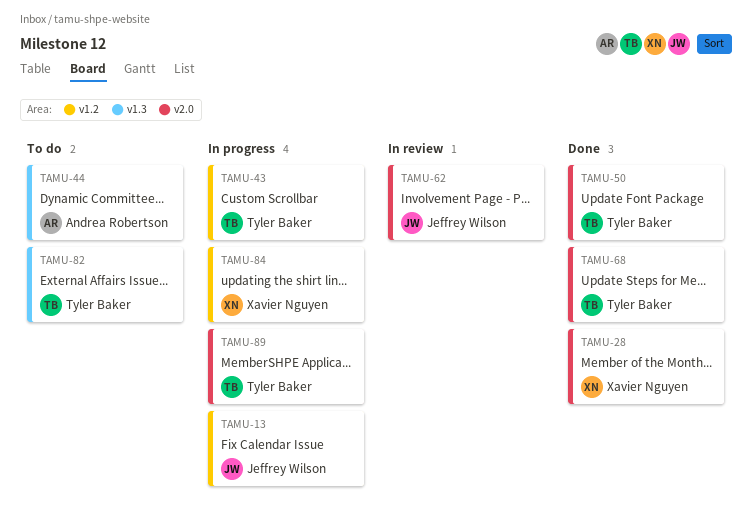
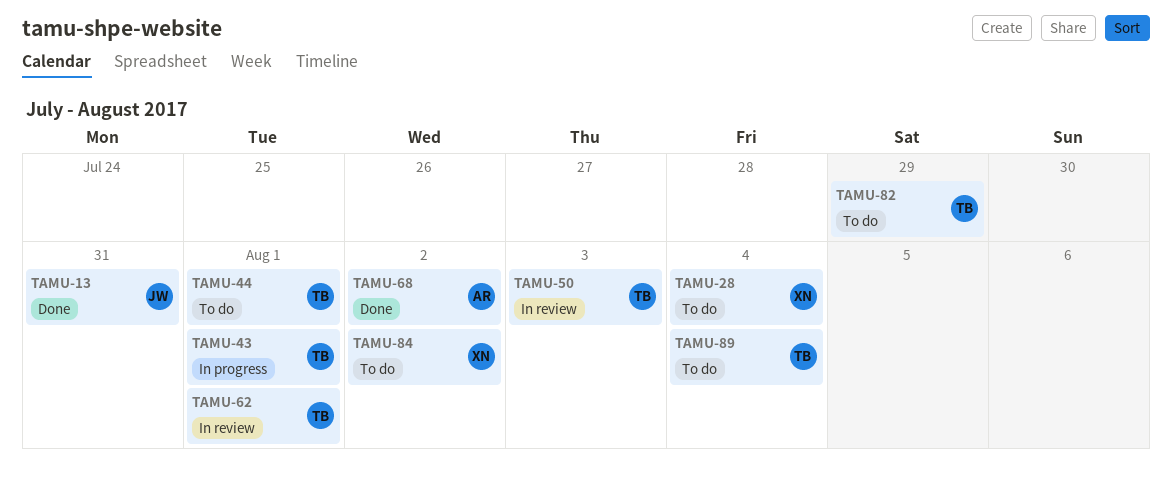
TAMU-13, status: In progress -> Done
TAMU-28, status: Done -> To do
TAMU-44, owner: Andrea Robertson -> Tyler Baker
TAMU-50, status: Done -> In review
TAMU-62, owner: Jeffrey Wilson -> Tyler Baker
TAMU-68, owner: Tyler Baker -> Andrea Robertson
TAMU-84, status: In progress -> To do
TAMU-89, status: In progress -> To do

